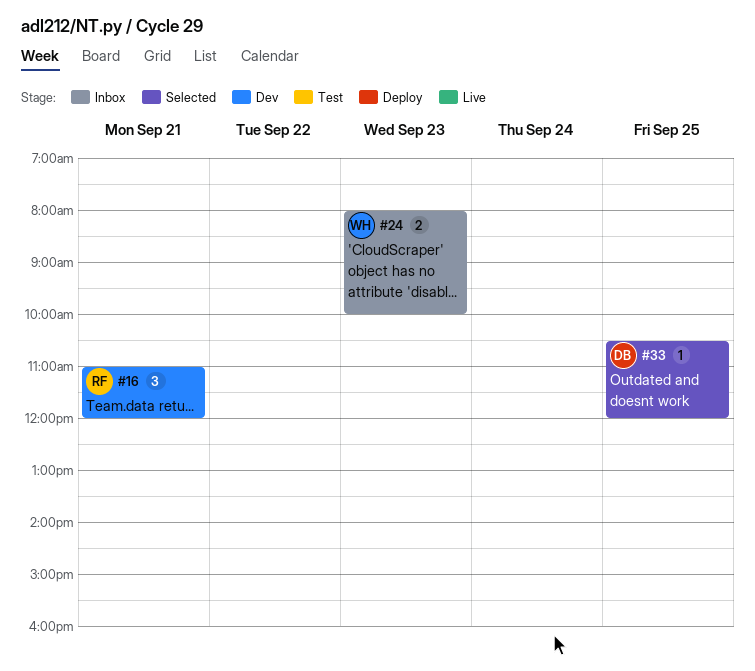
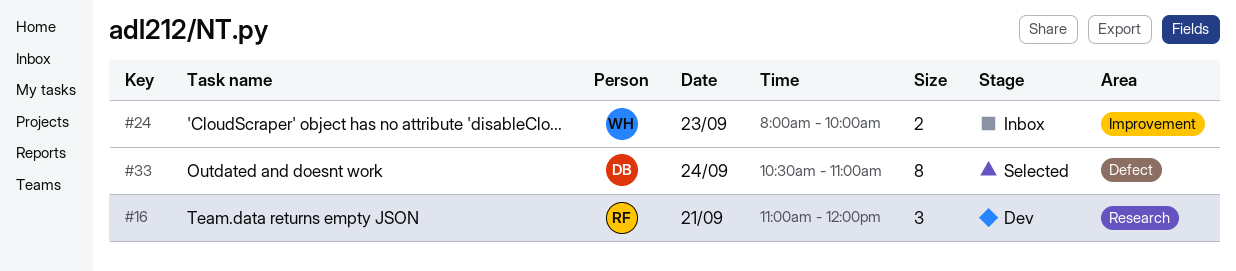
#33, estimate: 1 -> 8
#33, day: Sep 25 -> Sep 24
#33, ends: 12:00 -> 11:00

